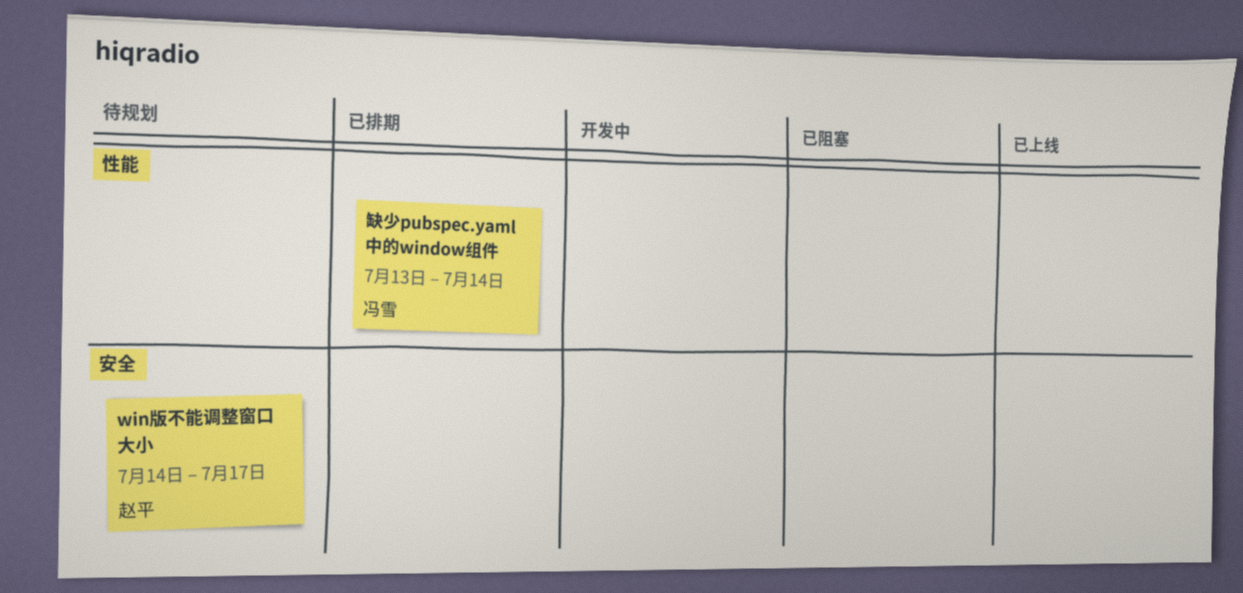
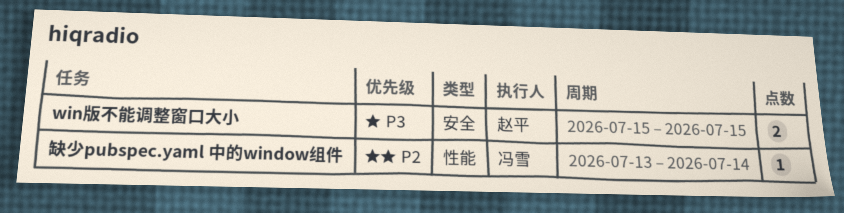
win版不能调整窗口大小, start: Jul 14 -> Jul 15
win版不能调整窗口大小, due: Jul 17 -> Jul 15

